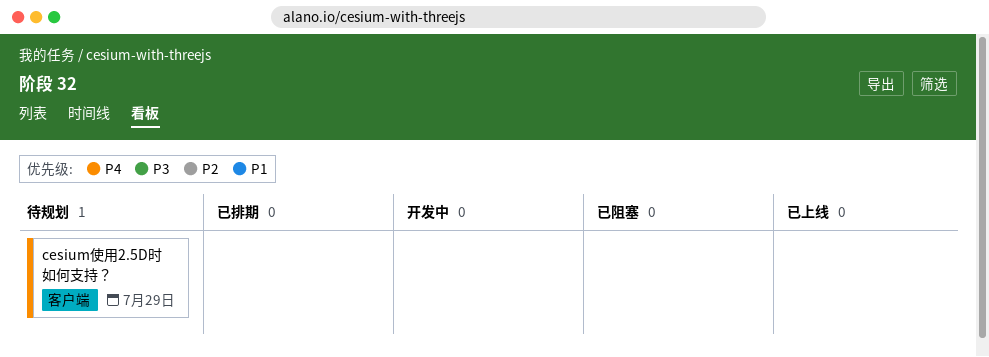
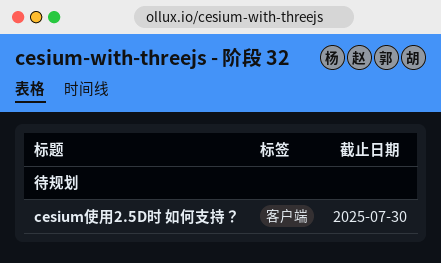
cesium使用2.5D时 如何支持？, due: Jul 29 -> Jul 30

